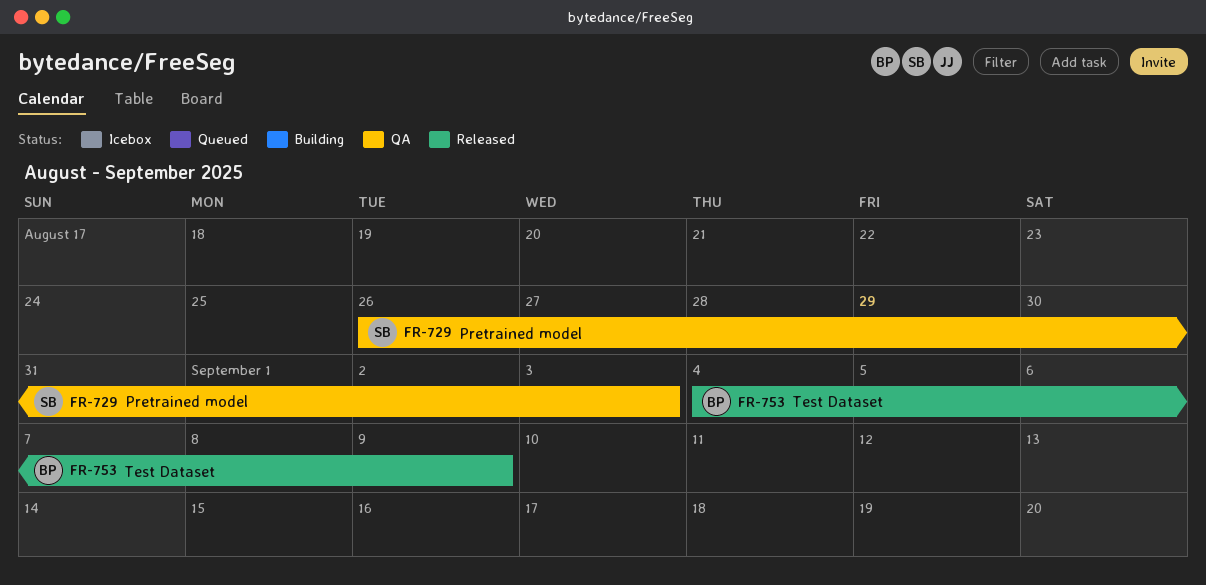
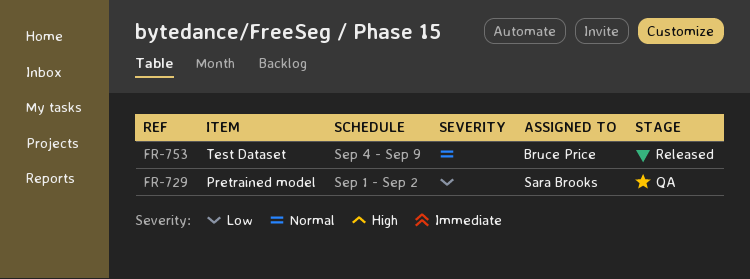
FR-729, start: Aug 26 -> Sep 1
FR-729, due: Sep 3 -> Sep 2

